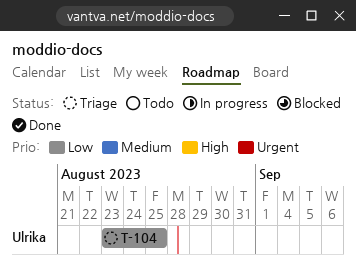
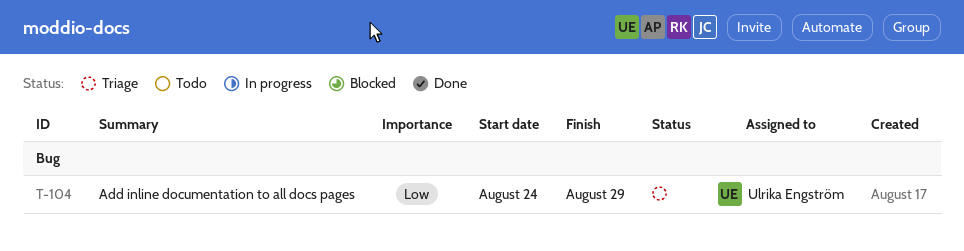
T-104, start: Aug 23 -> Aug 24
T-104, due: Aug 25 -> Aug 29

